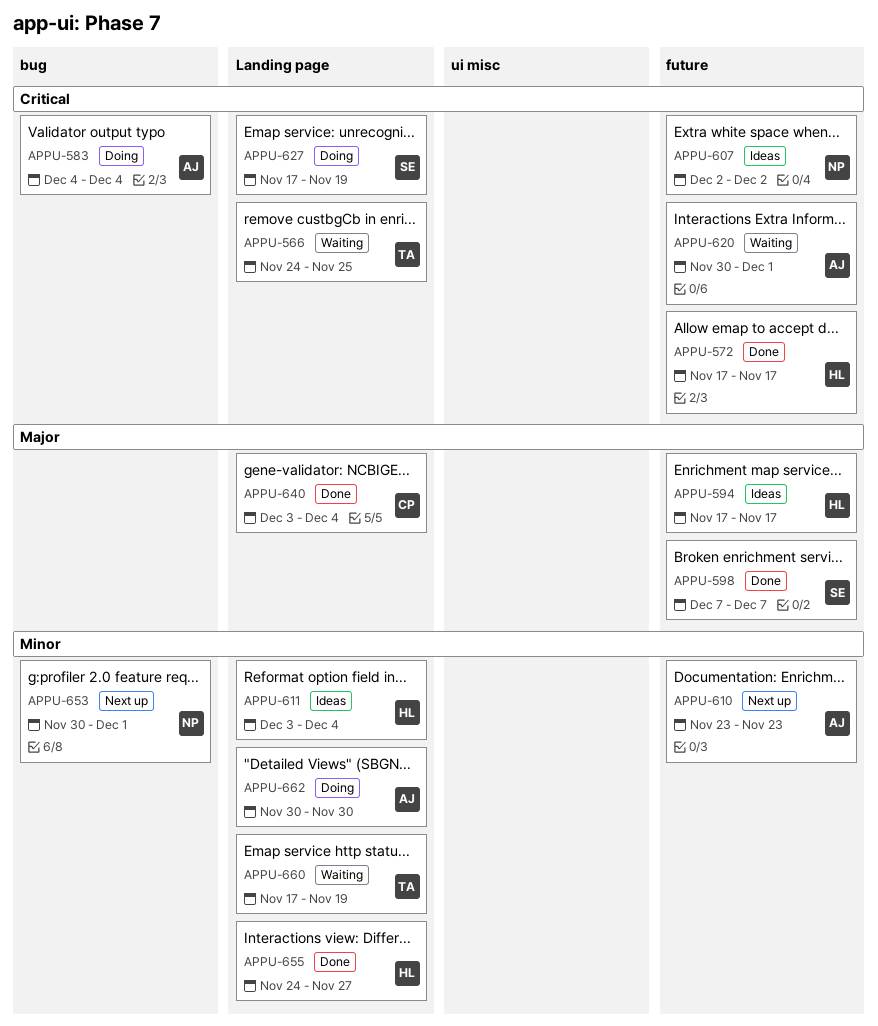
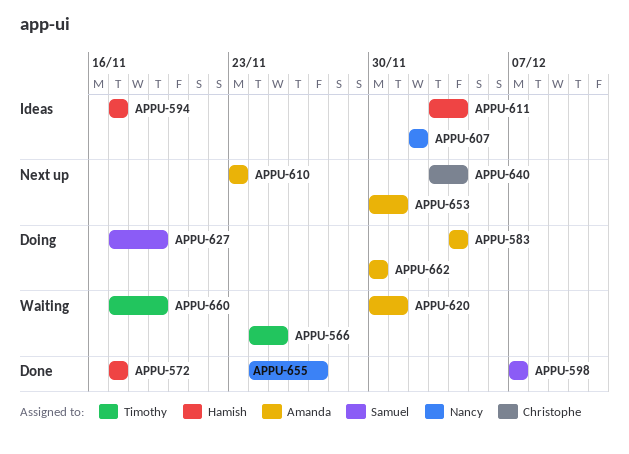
APPU-640, status: Done -> Next up
APPU-653, owner: Nancy -> Amanda
APPU-655, owner: Hamish -> Nancy

